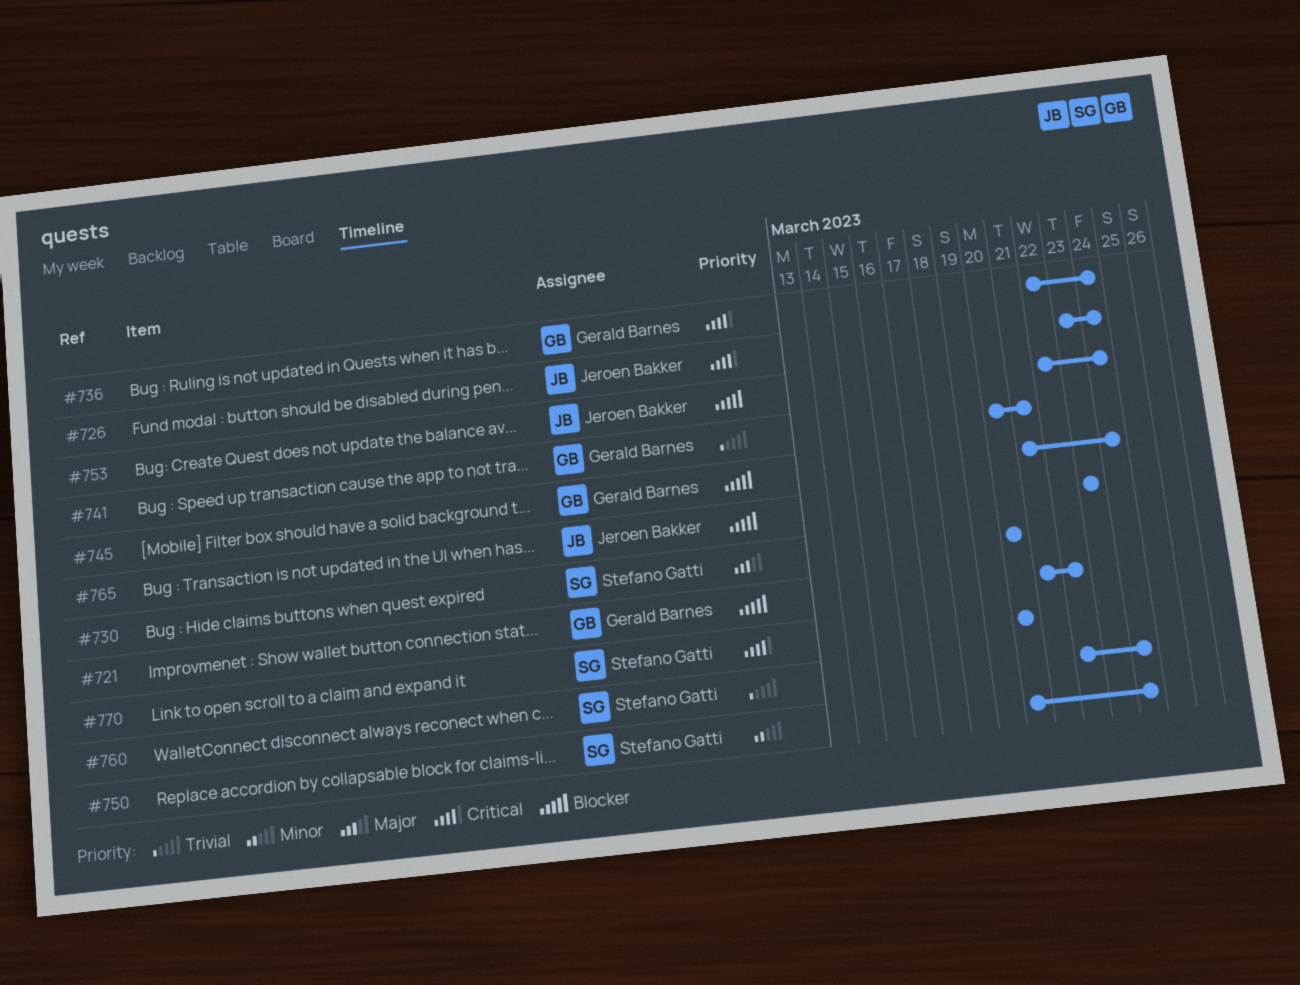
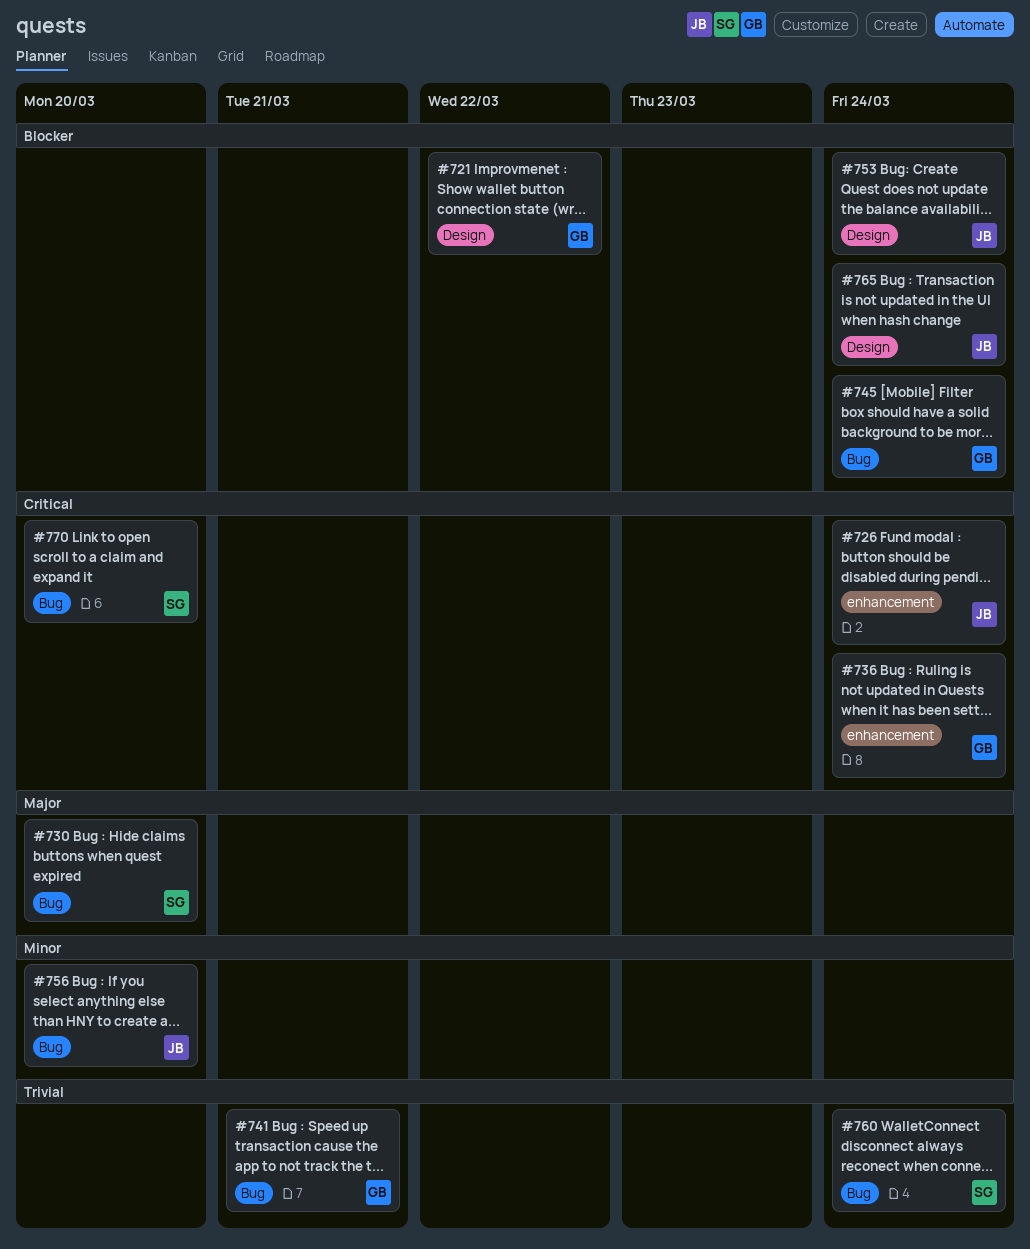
#750: present -> none
#756: none -> present
#765, due: Mar 23 -> Mar 24

